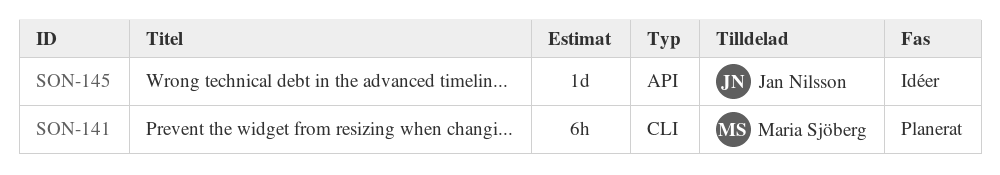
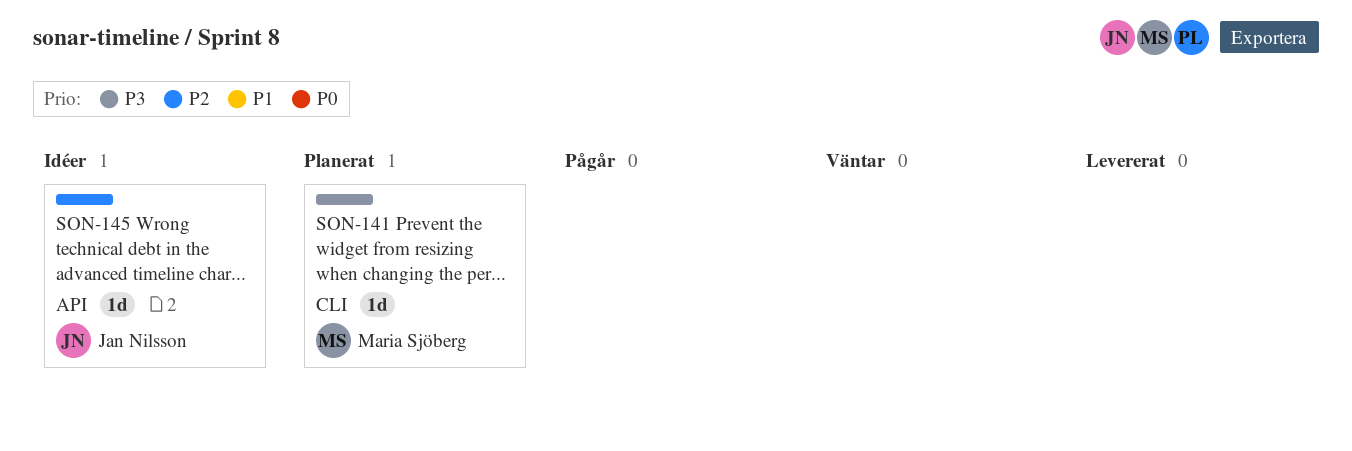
SON-141, estimate: 6h -> 1d

